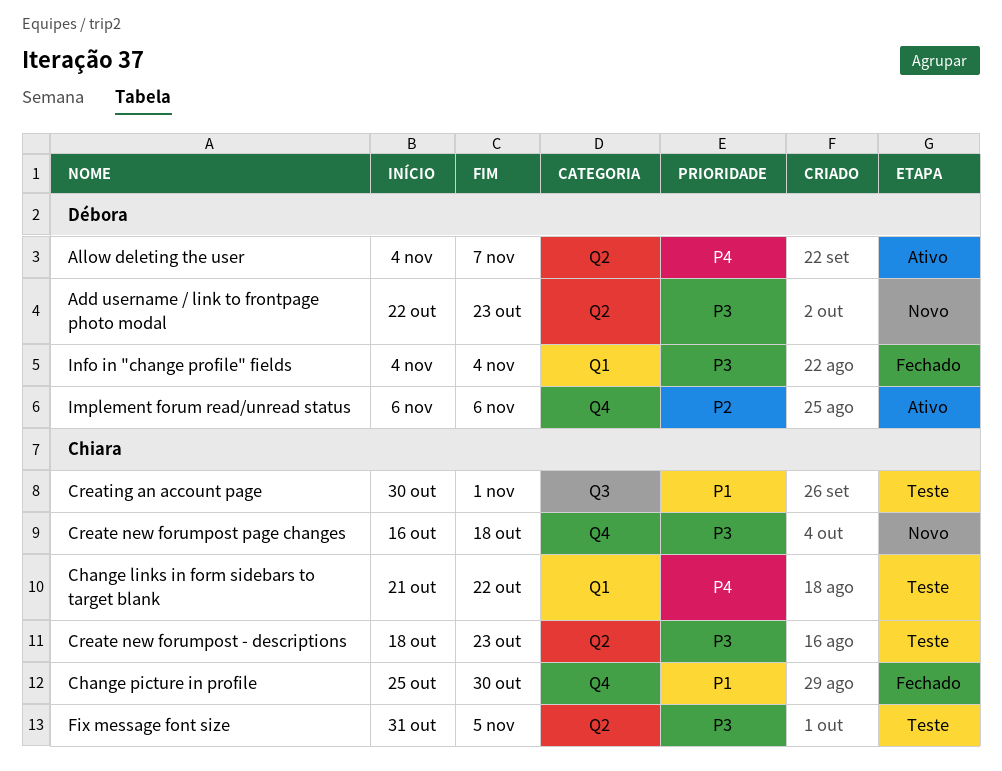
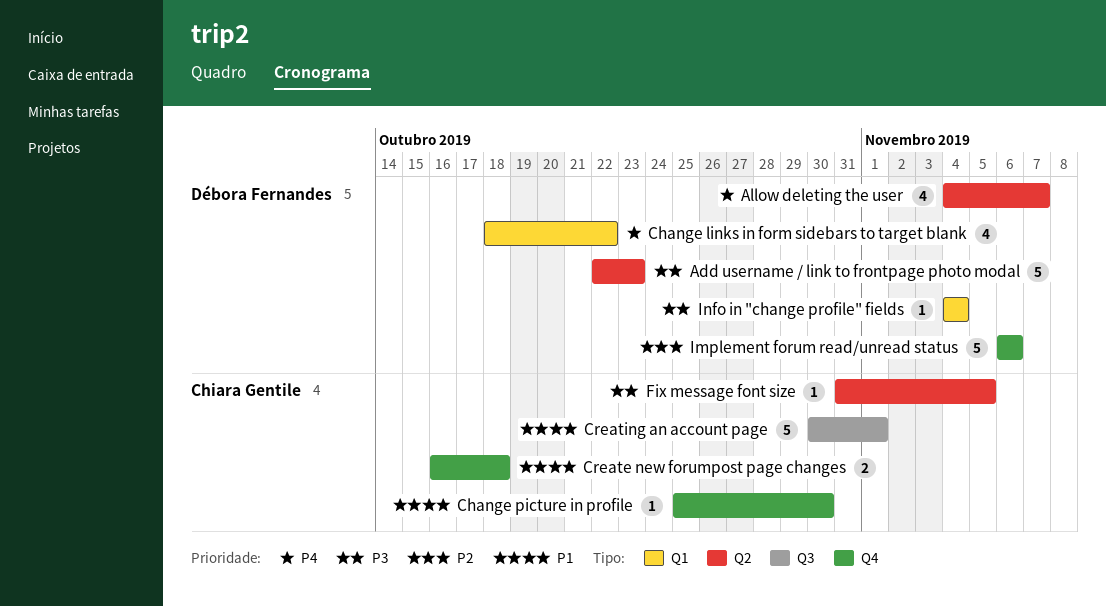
Change links in form sidebars to target blank, owner: Chiara Gentile -> Débora Fernandes
Change links in form sidebars to target blank, start: Oct 21 -> Oct 18
Create new forumpost - descriptions: present -> none
Create new forumpost page changes, priority: P3 -> P1

